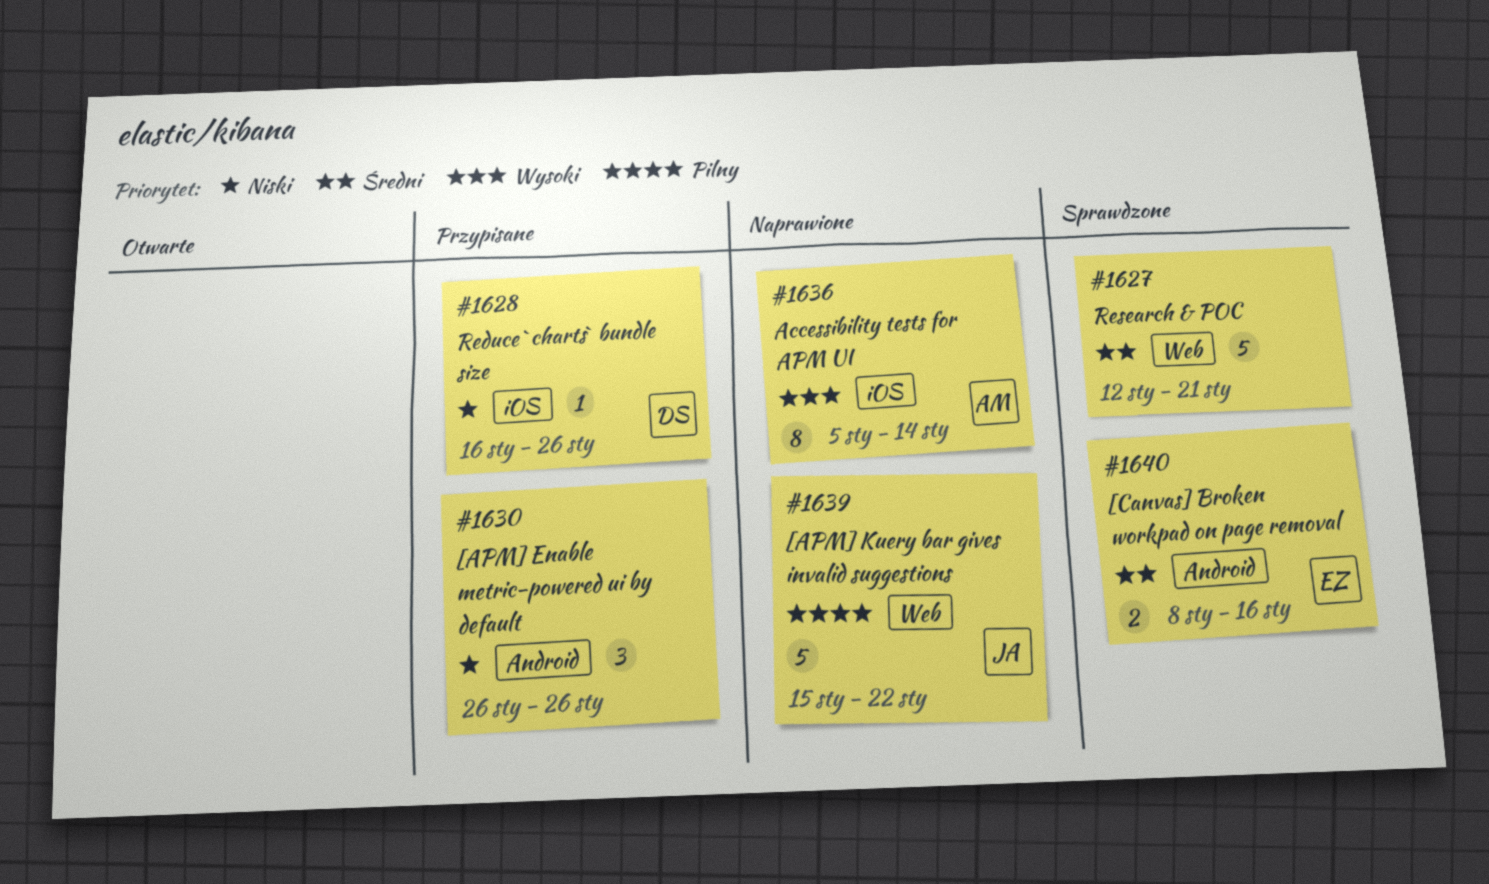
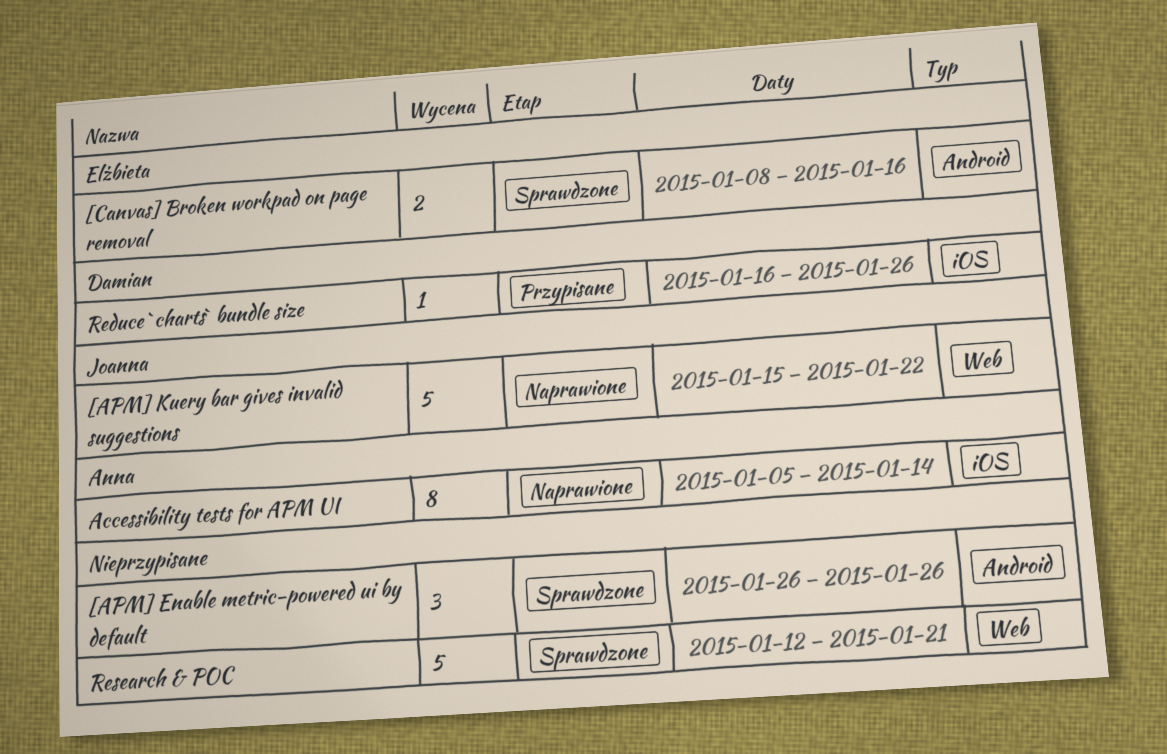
[APM] Enable metric-powered ui by default, status: Przypisane -> Sprawdzone

